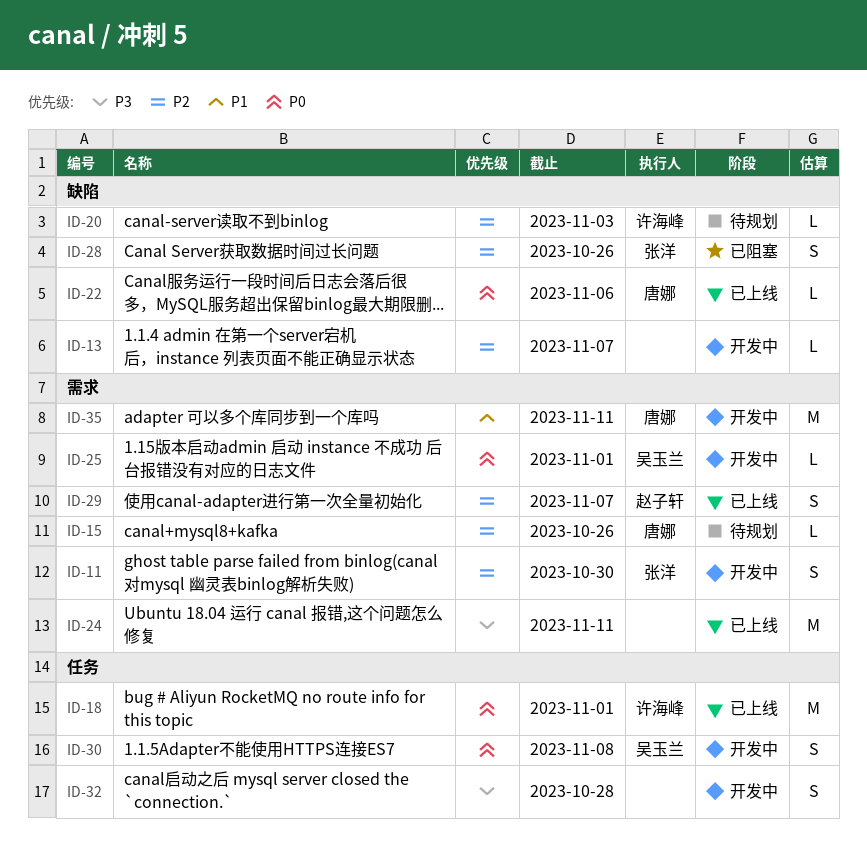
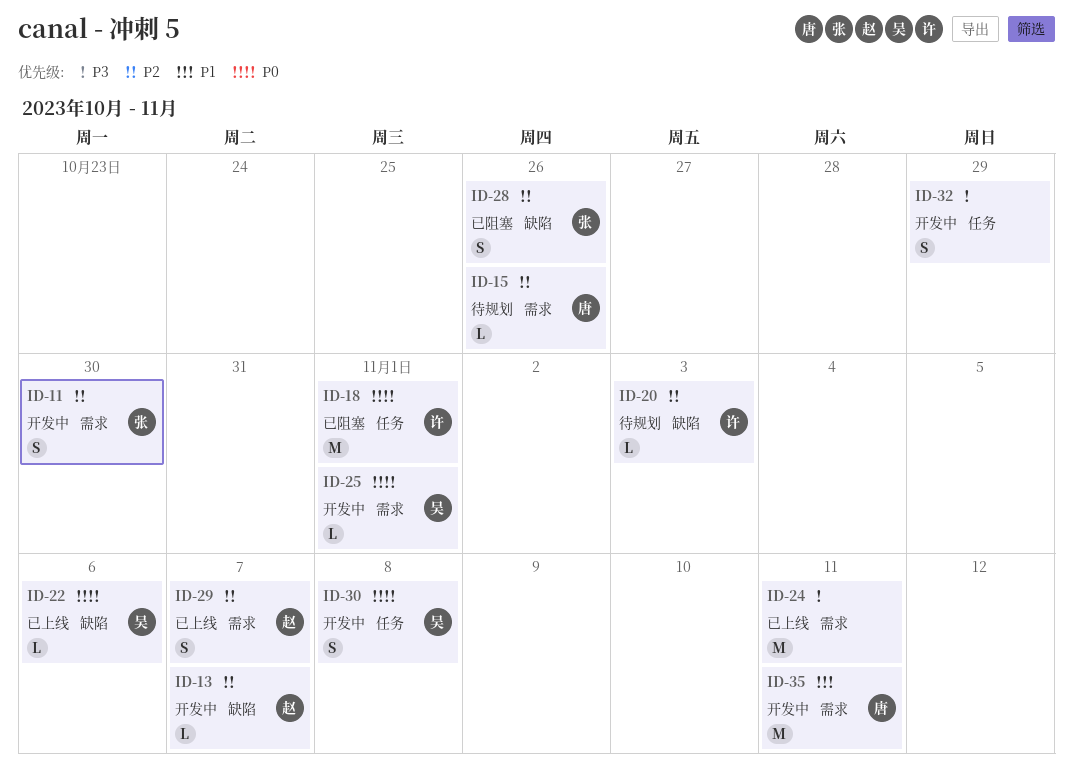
ID-13, owner: none -> 赵子轩
ID-18, status: 已上线 -> 已阻塞
ID-22, owner: 唐娜 -> 吴玉兰
ID-32, due: Oct 28 -> Oct 29

